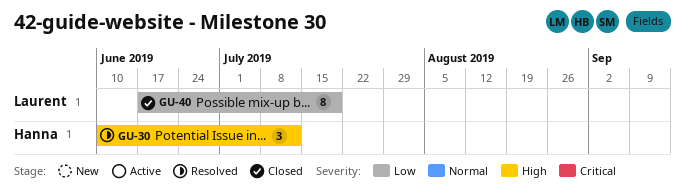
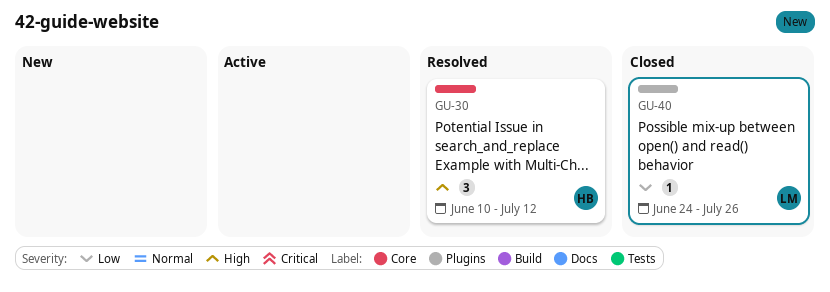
GU-40, estimate: 8 -> 1
GU-40, start: Jun 17 -> Jun 24
GU-40, due: Jul 19 -> Jul 26

